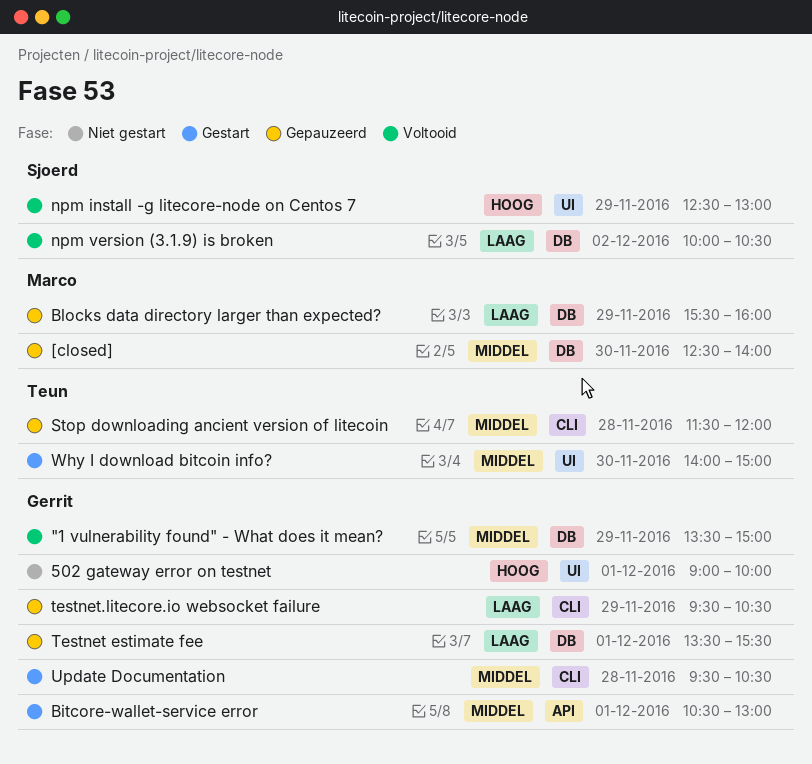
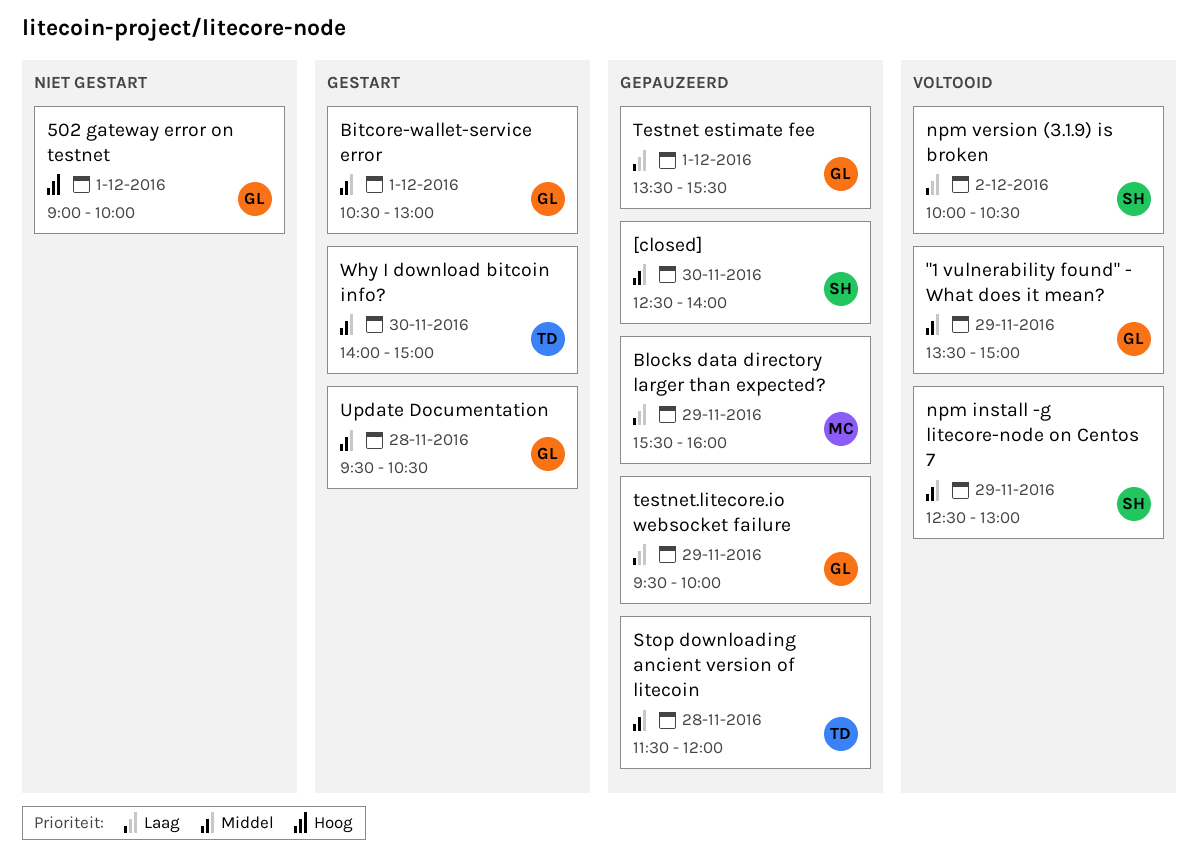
[closed], owner: Marco -> Sjoerd
npm install -g litecore-node on Centos 7, priority: Hoog -> Middel
testnet.litecore.io websocket failure, ends: 10:30 -> 10:00

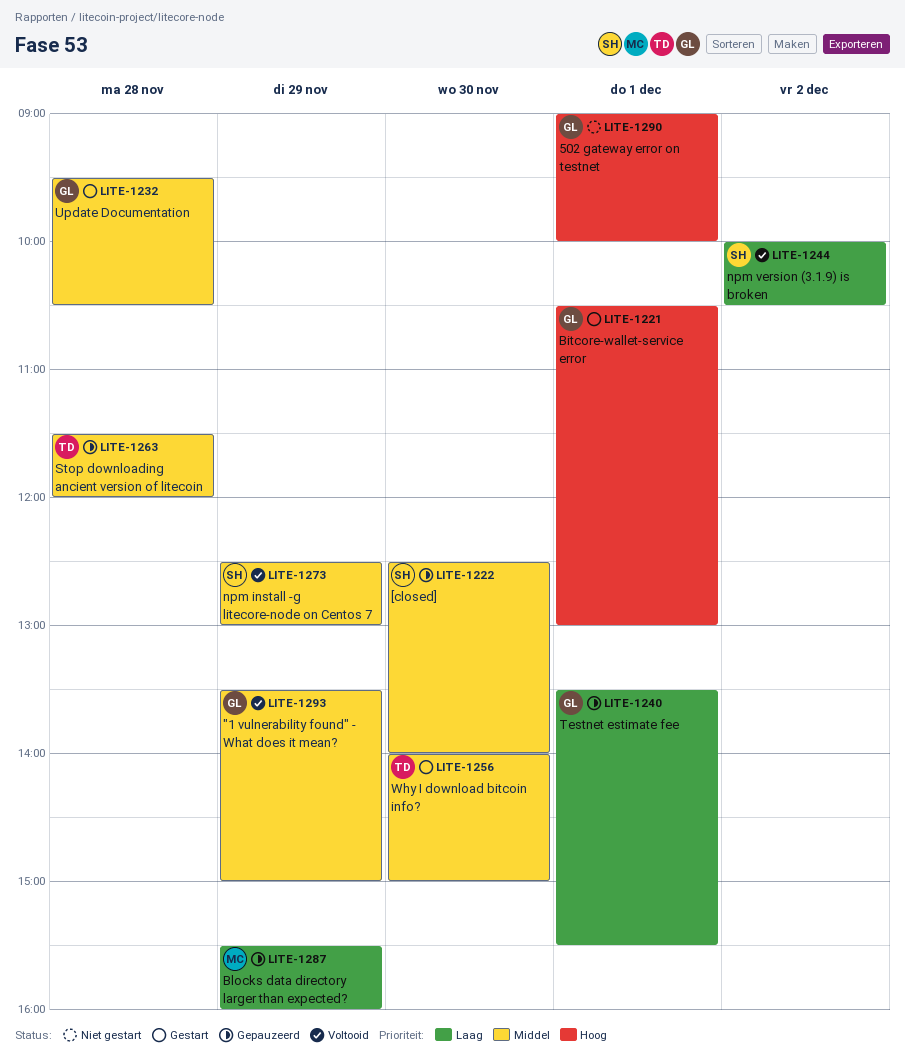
Bitcore-wallet-service error, priority: Middel -> Hoog
testnet.litecore.io websocket failure: present -> none

